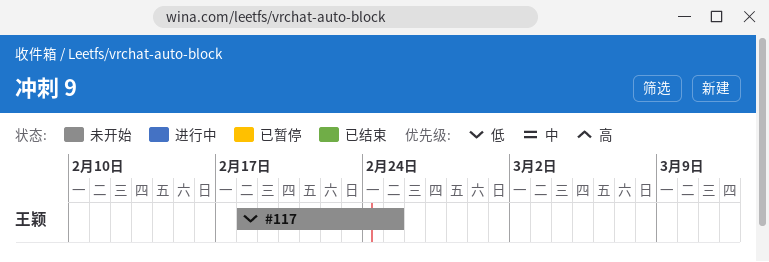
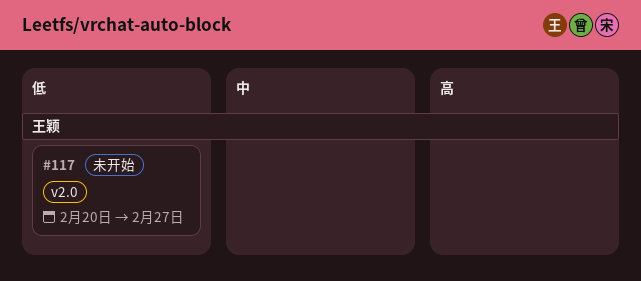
#117, start: Feb 18 -> Feb 20
#117, due: Feb 25 -> Feb 27

